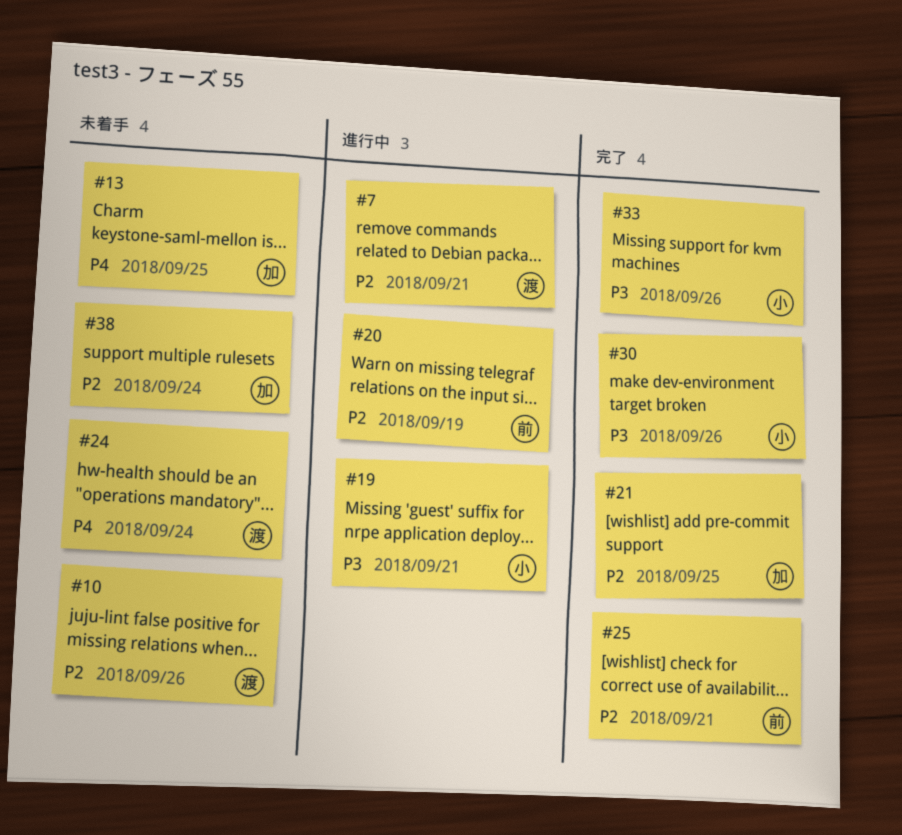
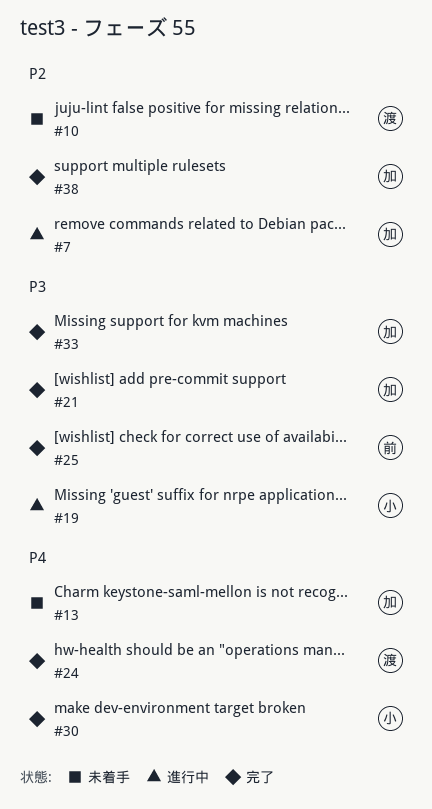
#7, owner: 渡 -> 加
#20: present -> none
#21, priority: P2 -> P3
#24, status: 未着手 -> 完了
#25, priority: P2 -> P3
#30, priority: P3 -> P4
#33, owner: 小 -> 加
#38, status: 未着手 -> 完了

